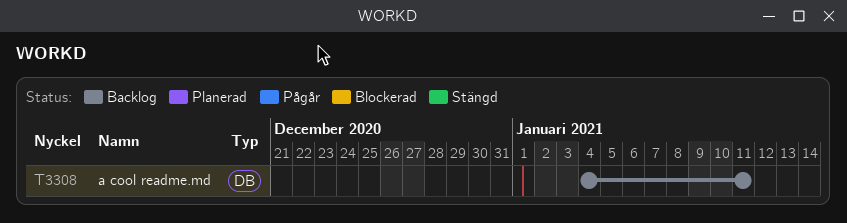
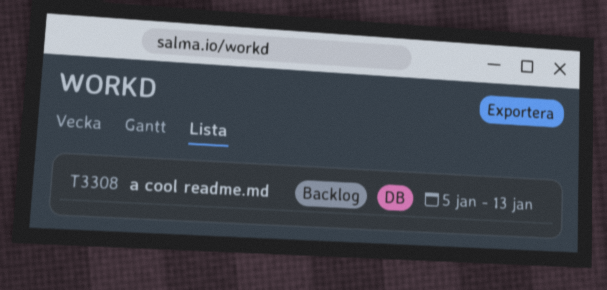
T3308, start: Jan 4 -> Jan 5
T3308, due: Jan 11 -> Jan 13

